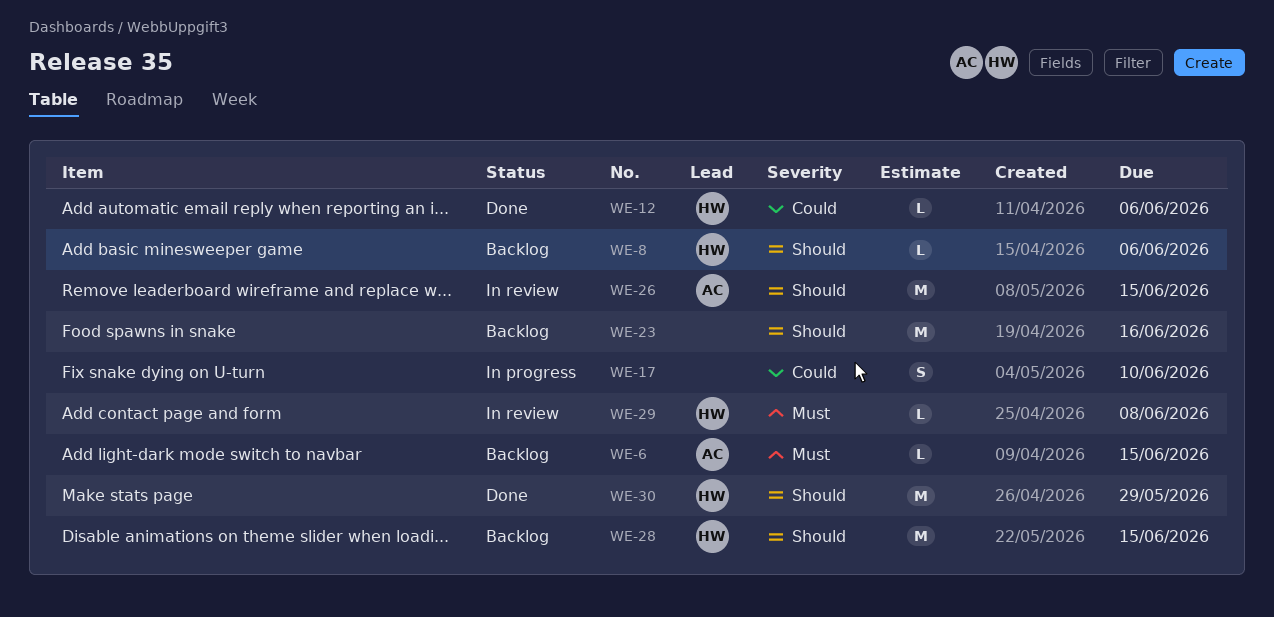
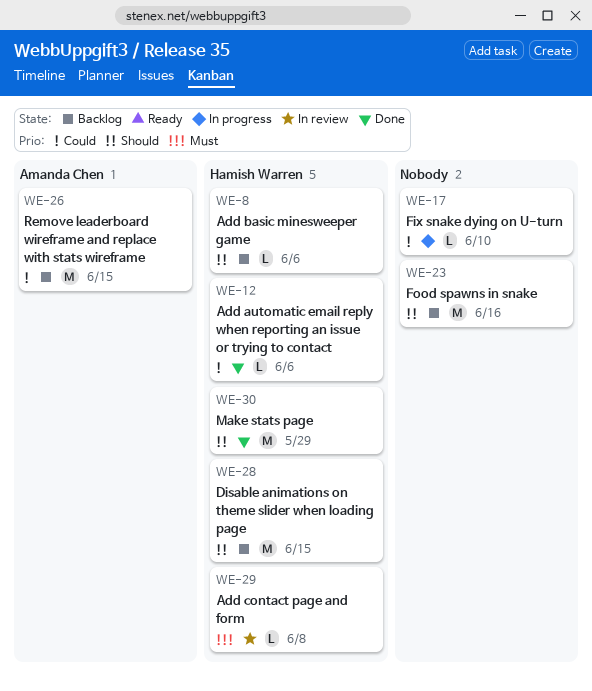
WE-6: present -> none
WE-17, estimate: S -> L
WE-26, status: In review -> Backlog
WE-26, priority: Should -> Could

